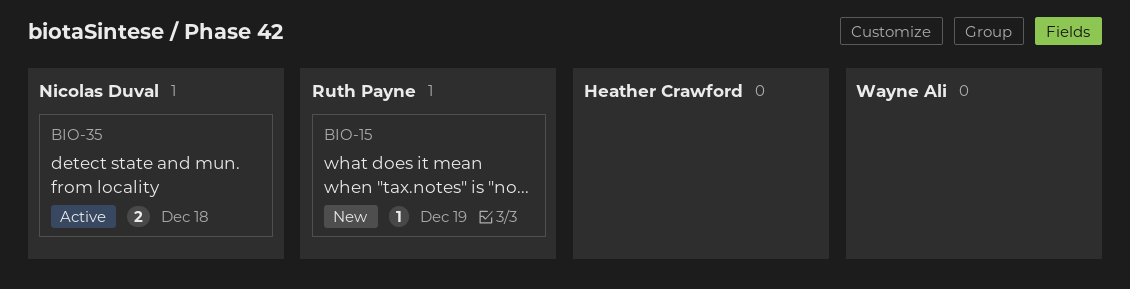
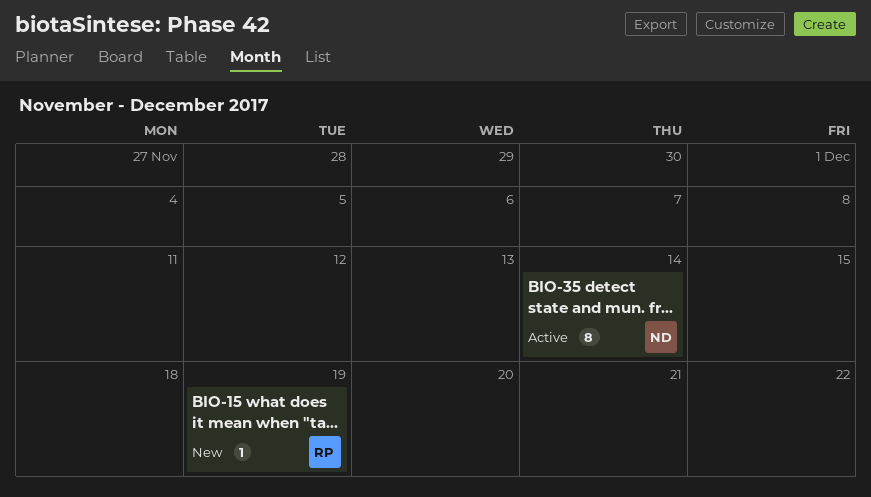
BIO-35, estimate: 2 -> 8
BIO-35, due: Dec 18 -> Dec 14

